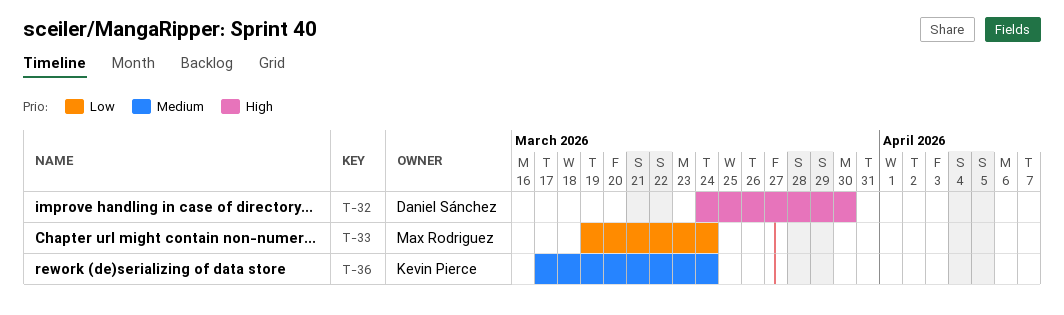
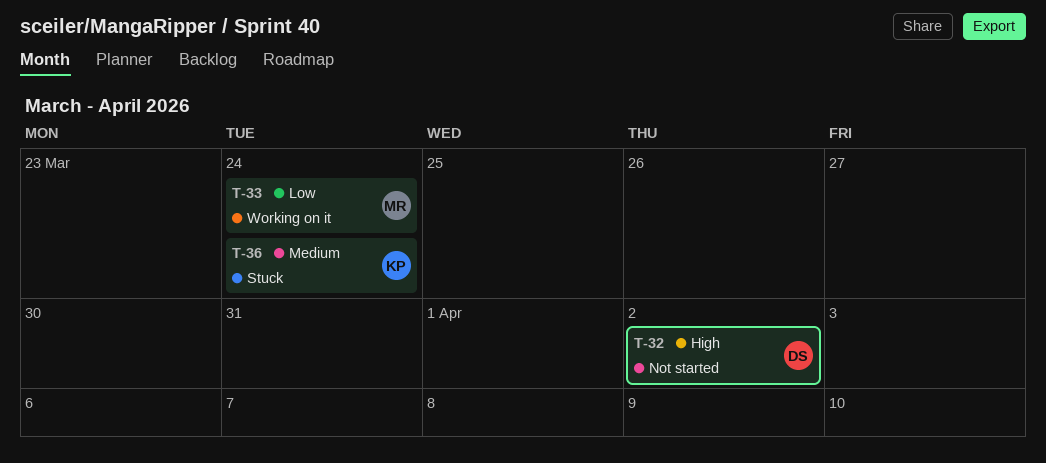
T-32, due: Mar 30 -> Apr 2

